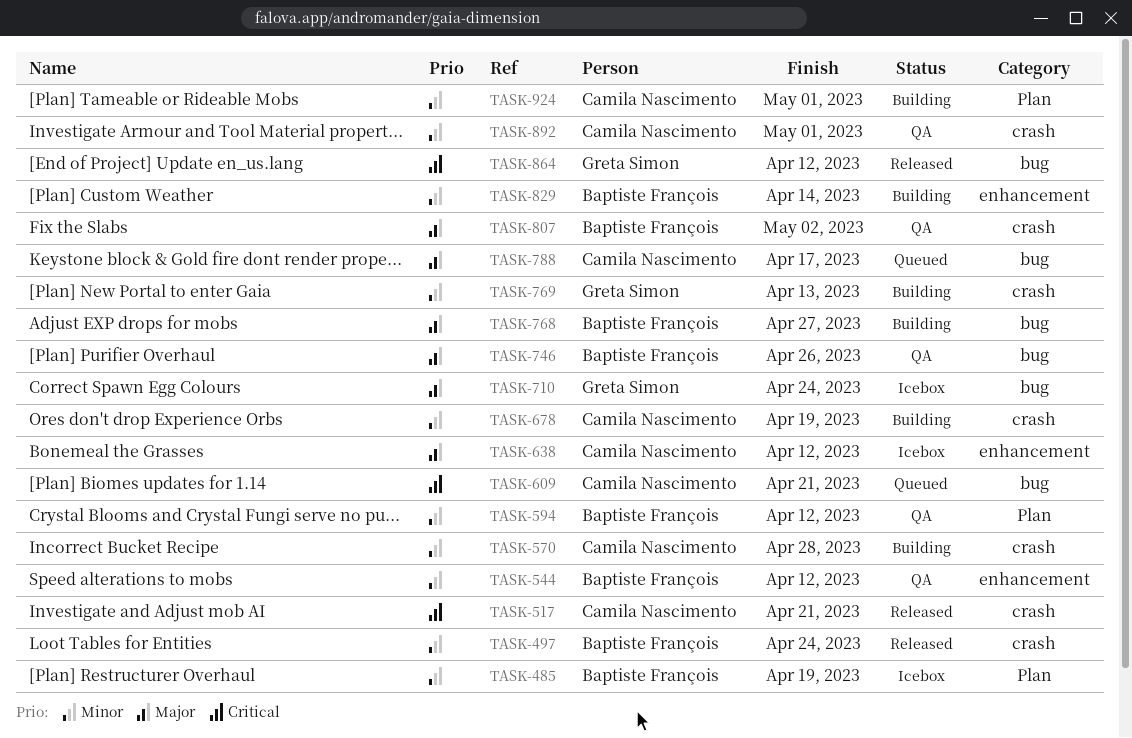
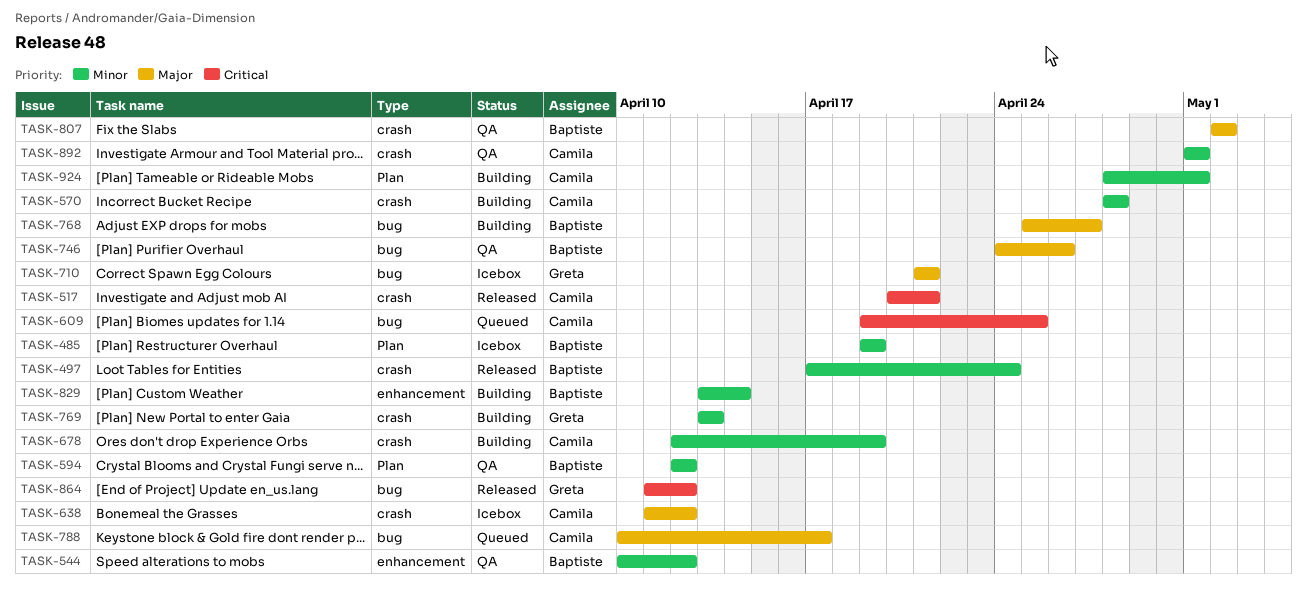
TASK-609, due: Apr 21 -> Apr 25
TASK-638, label: enhancement -> crash
TASK-710, due: Apr 24 -> Apr 21

